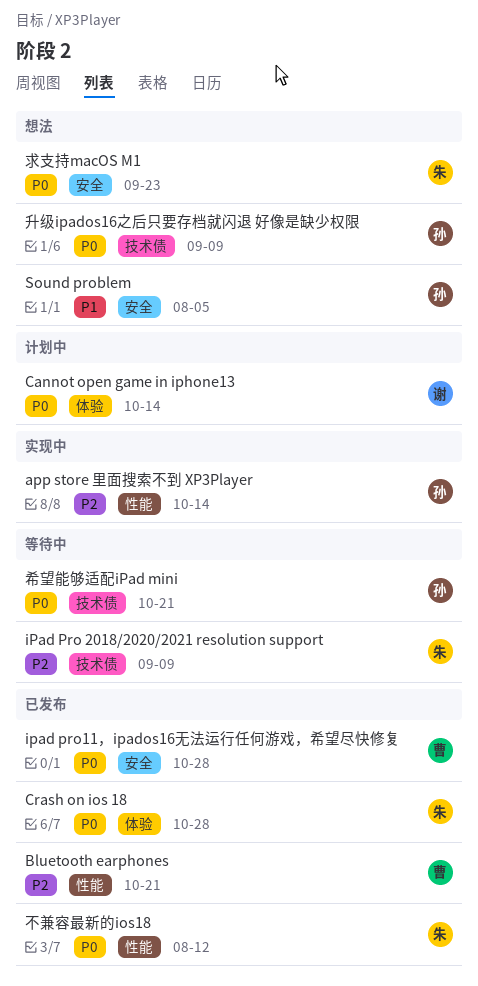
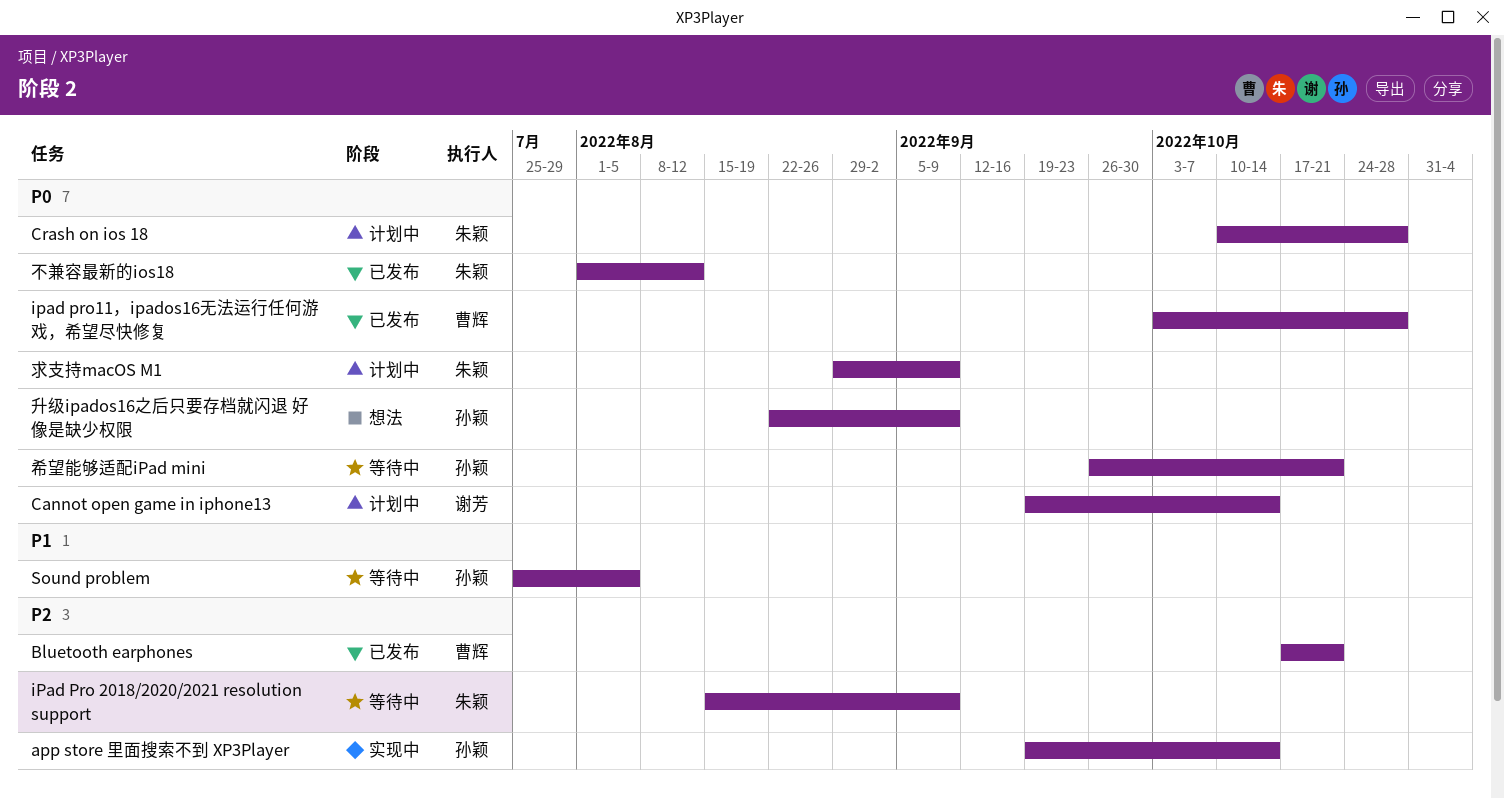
Crash on ios 18, status: 已发布 -> 计划中
Sound problem, status: 想法 -> 等待中
求支持macOS M1, status: 想法 -> 计划中
求支持macOS M1, due: Sep 23 -> Sep 9

